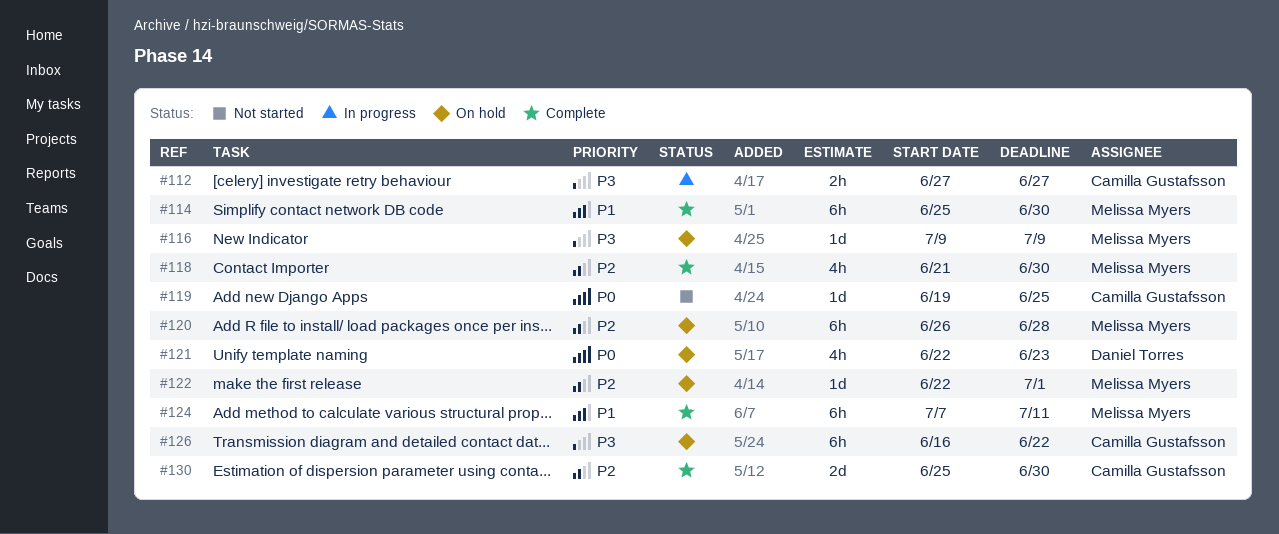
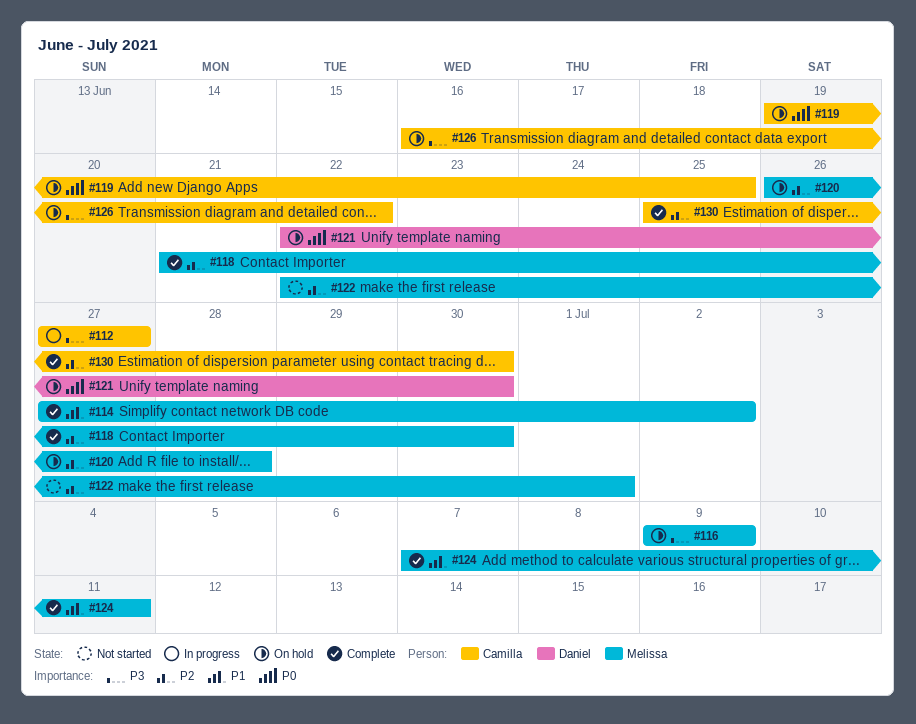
#114, start: Jun 25 -> Jun 27
#114, due: Jun 30 -> Jul 2
#119, status: Not started -> On hold
#121, due: Jun 23 -> Jun 30
#122, status: On hold -> Not started

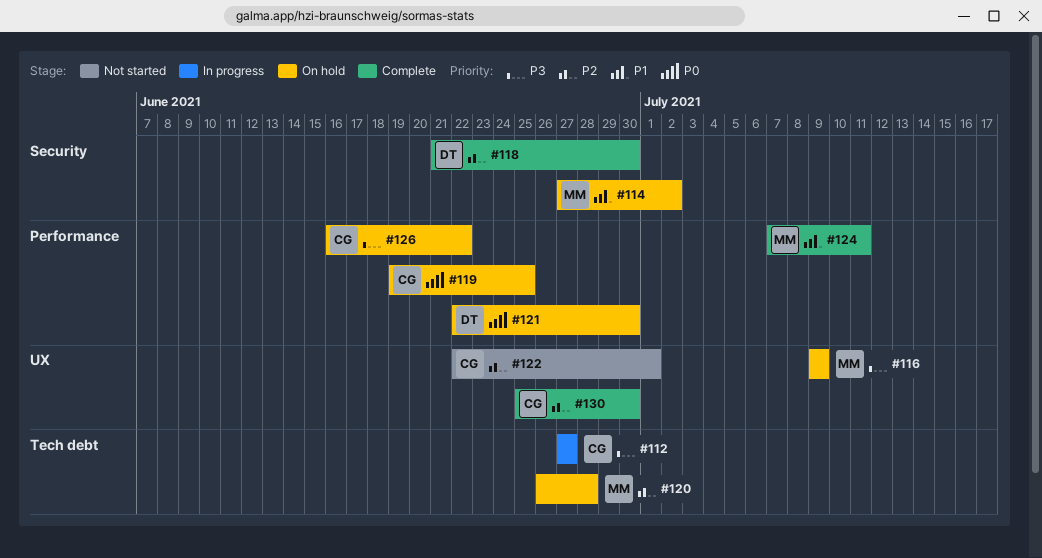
#114, status: Complete -> On hold
#118, owner: Melissa -> Daniel
#122, owner: Melissa -> Camilla

